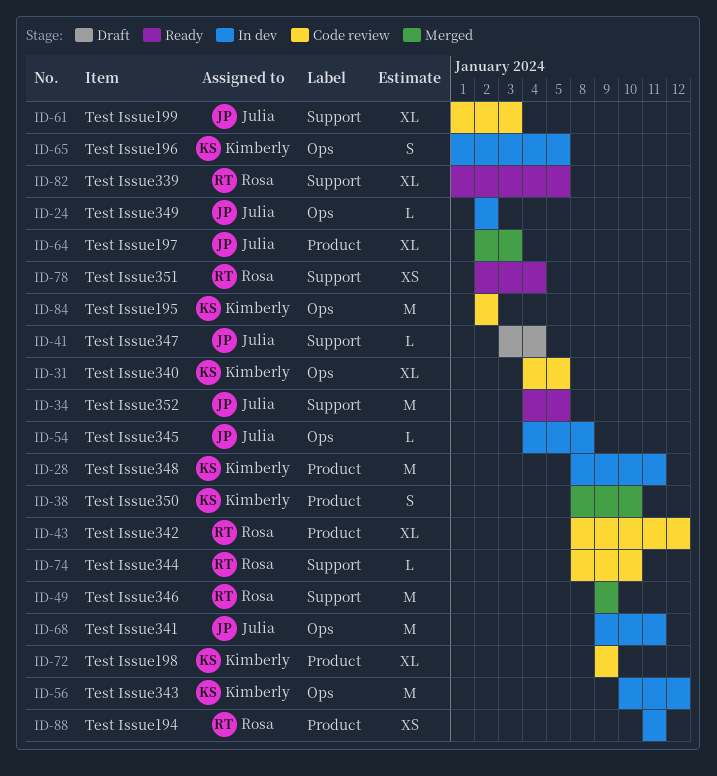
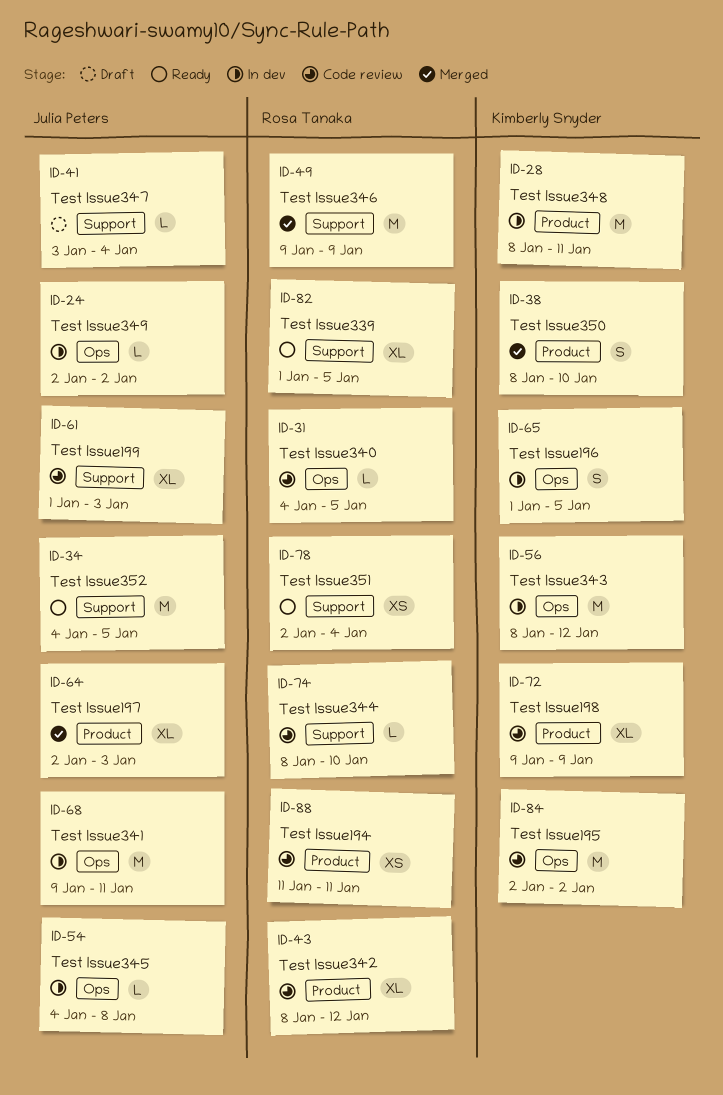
ID-31, owner: Kimberly Snyder -> Rosa Tanaka
ID-31, estimate: XL -> L
ID-56, start: Jan 10 -> Jan 8
ID-88, status: In dev -> Code review

